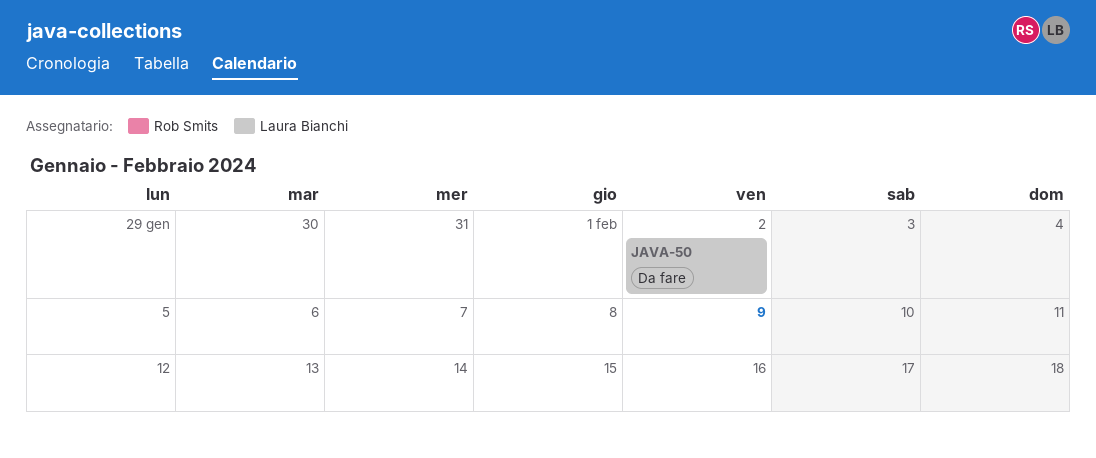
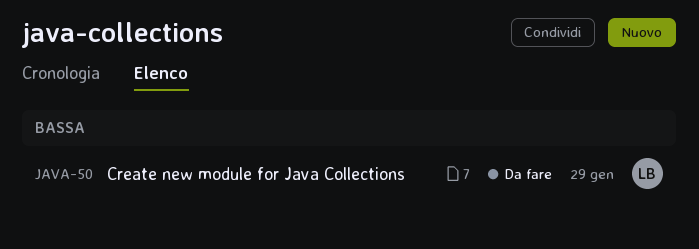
JAVA-50, due: Feb 2 -> Jan 29

